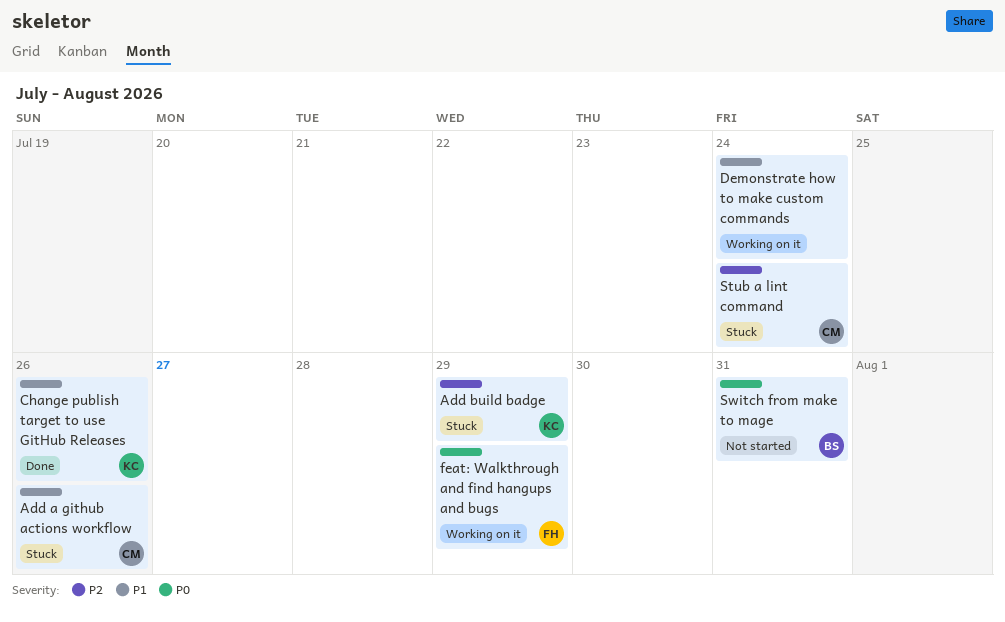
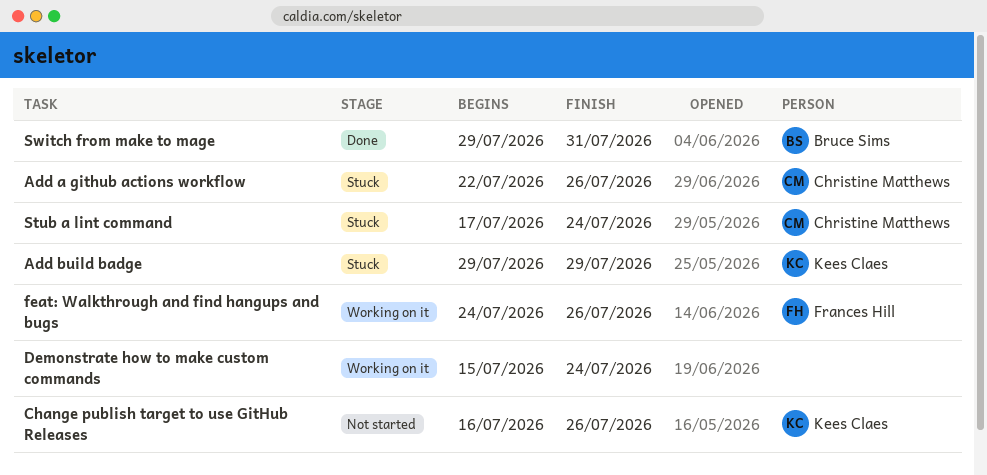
Change publish target to use GitHub Releases, status: Done -> Not started
feat: Walkthrough and find hangups and bugs, due: Jul 29 -> Jul 26
Switch from make to mage, status: Not started -> Done

